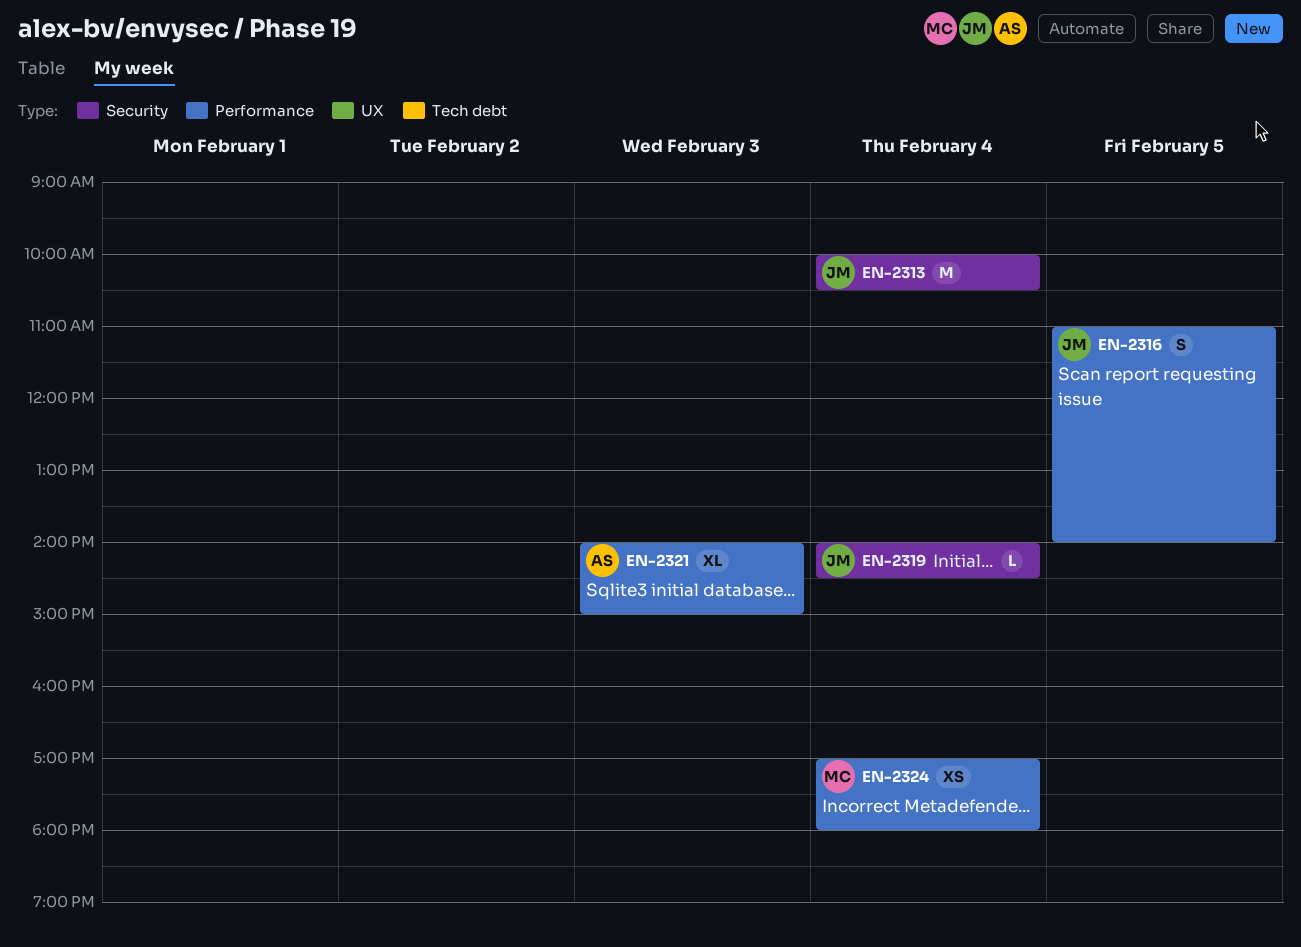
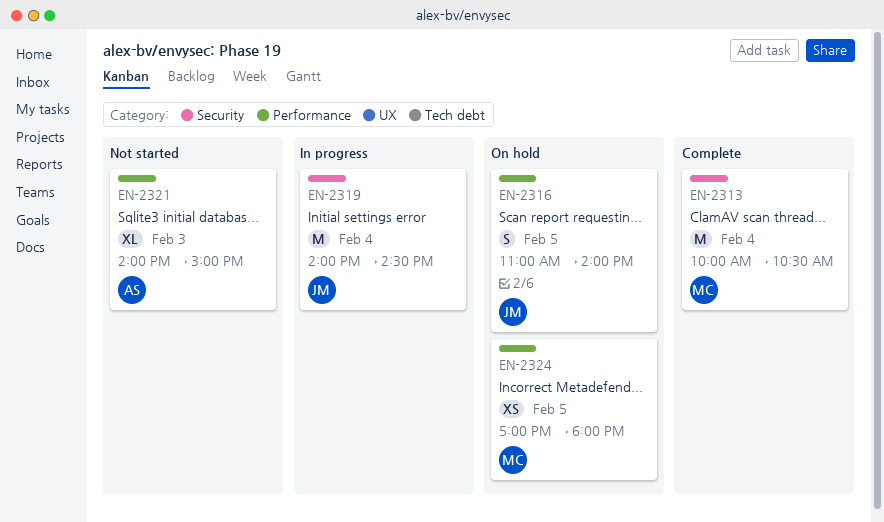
EN-2313, owner: JM -> MC
EN-2319, estimate: L -> M
EN-2324, day: Feb 4 -> Feb 5

